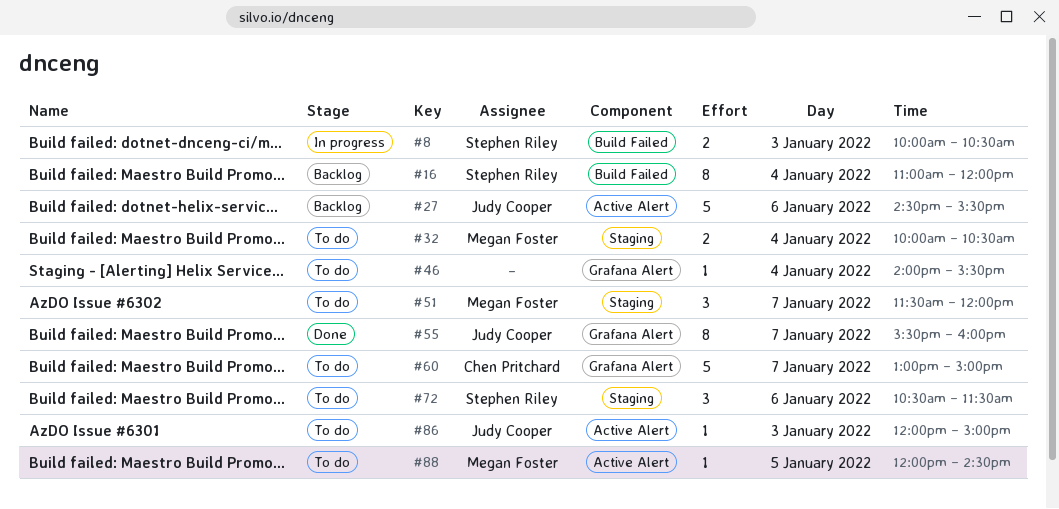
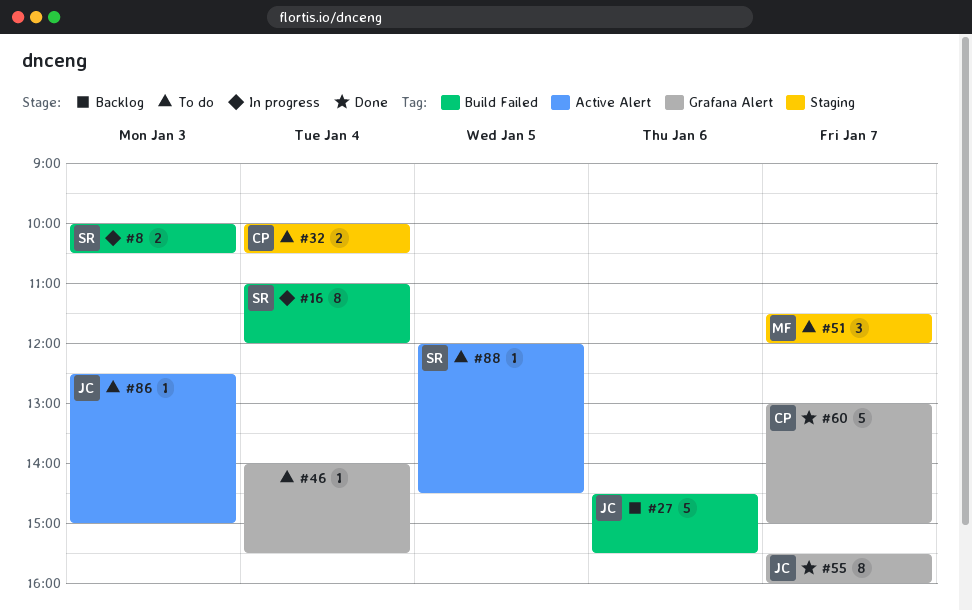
#16, status: Backlog -> In progress
#27, label: Active Alert -> Build Failed
#32, owner: Megan Foster -> Chen Pritchard
#60, status: To do -> Done
#72: present -> none
#86, begins: 12:00 -> 12:30
#88, owner: Megan Foster -> Stephen Riley

